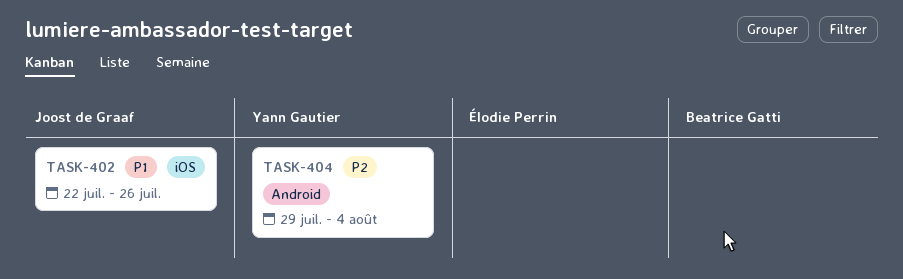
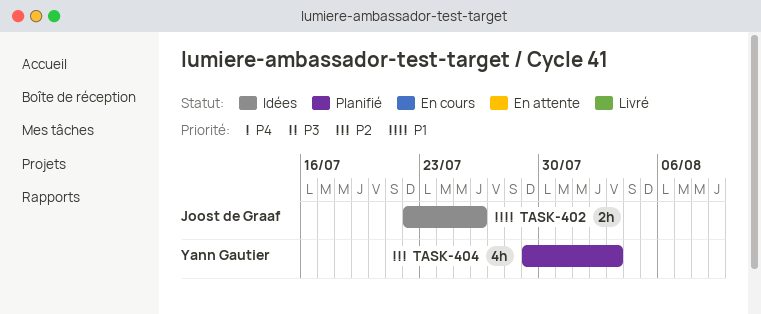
TASK-404, due: Aug 4 -> Aug 3

